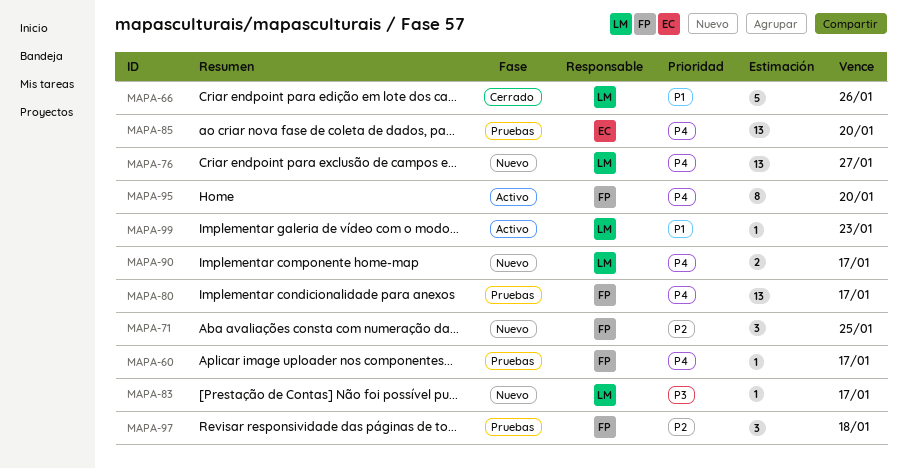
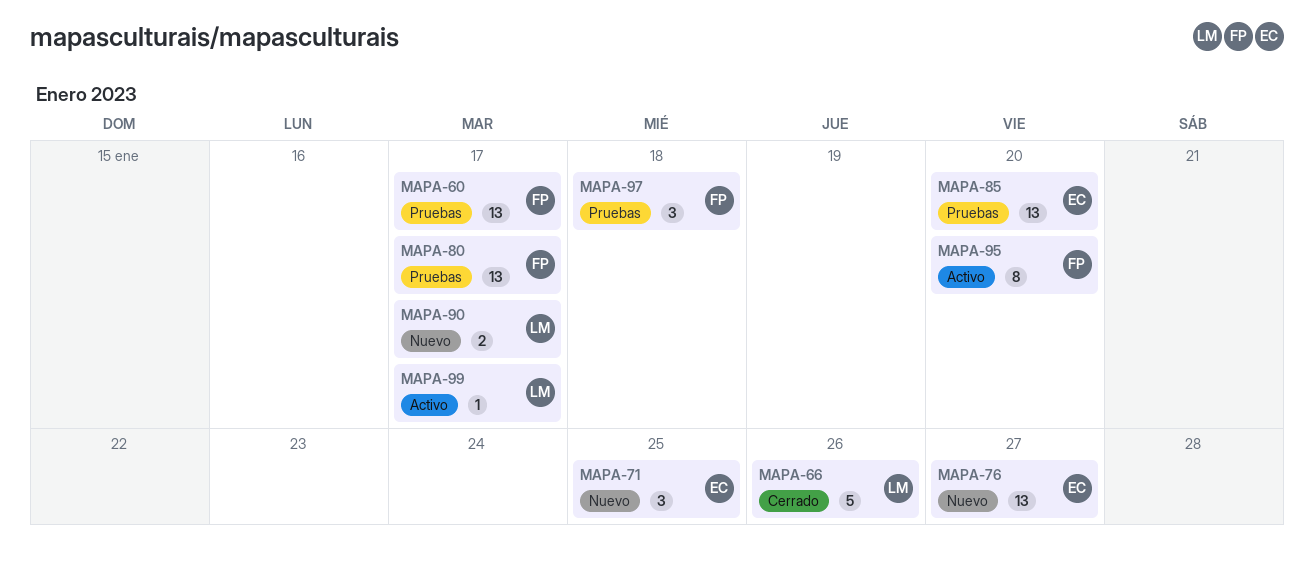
MAPA-60, estimate: 1 -> 13
MAPA-71, owner: FP -> EC
MAPA-76, owner: LM -> EC
MAPA-83: present -> none
MAPA-99, due: Jan 23 -> Jan 17

